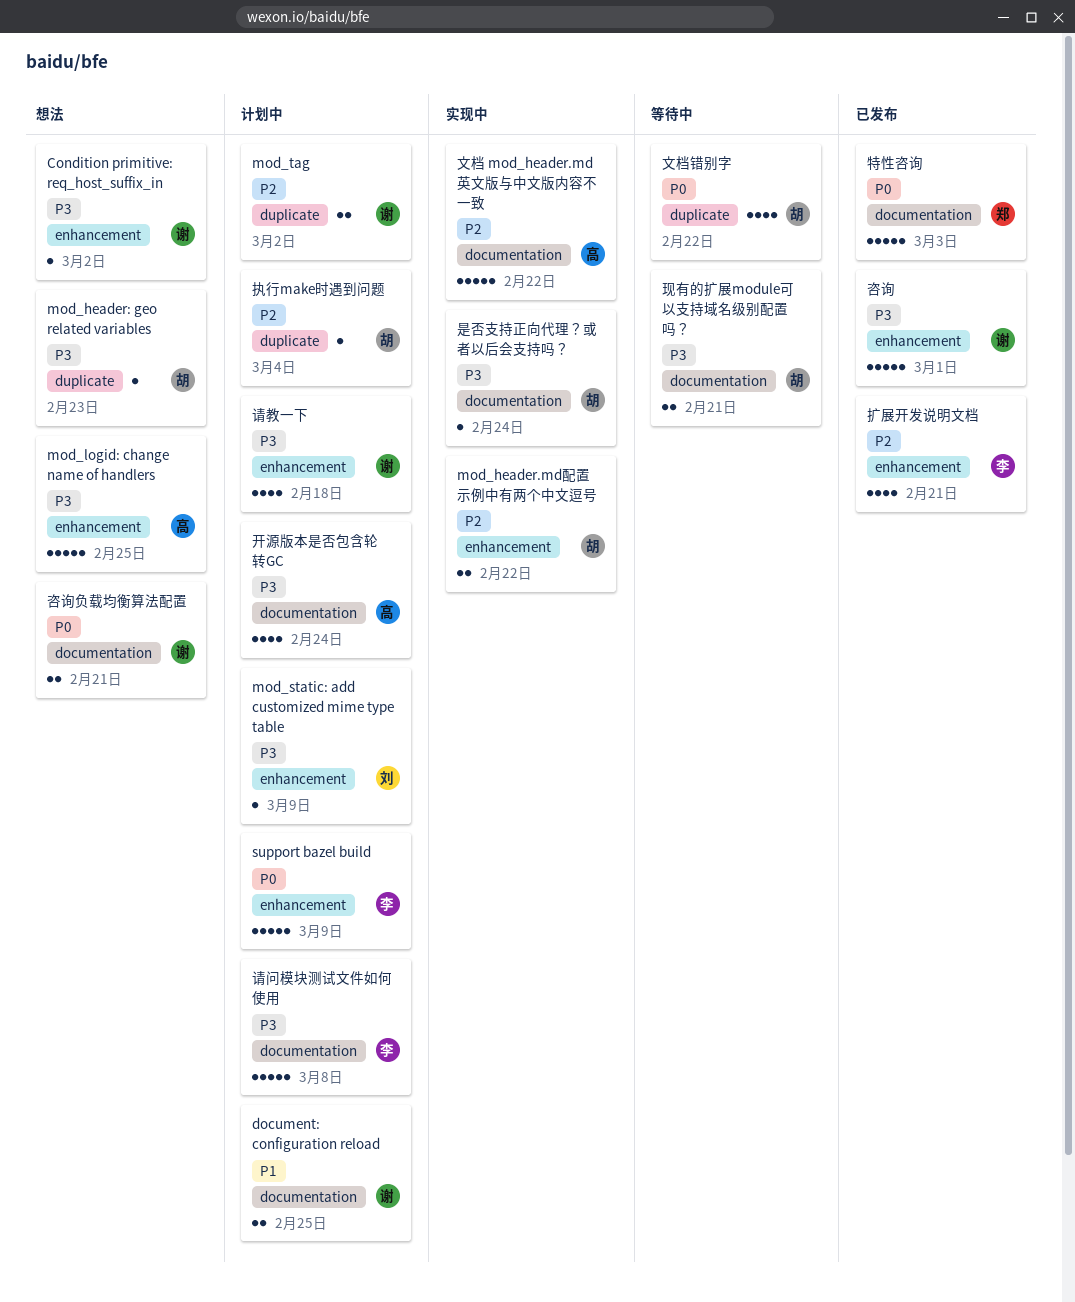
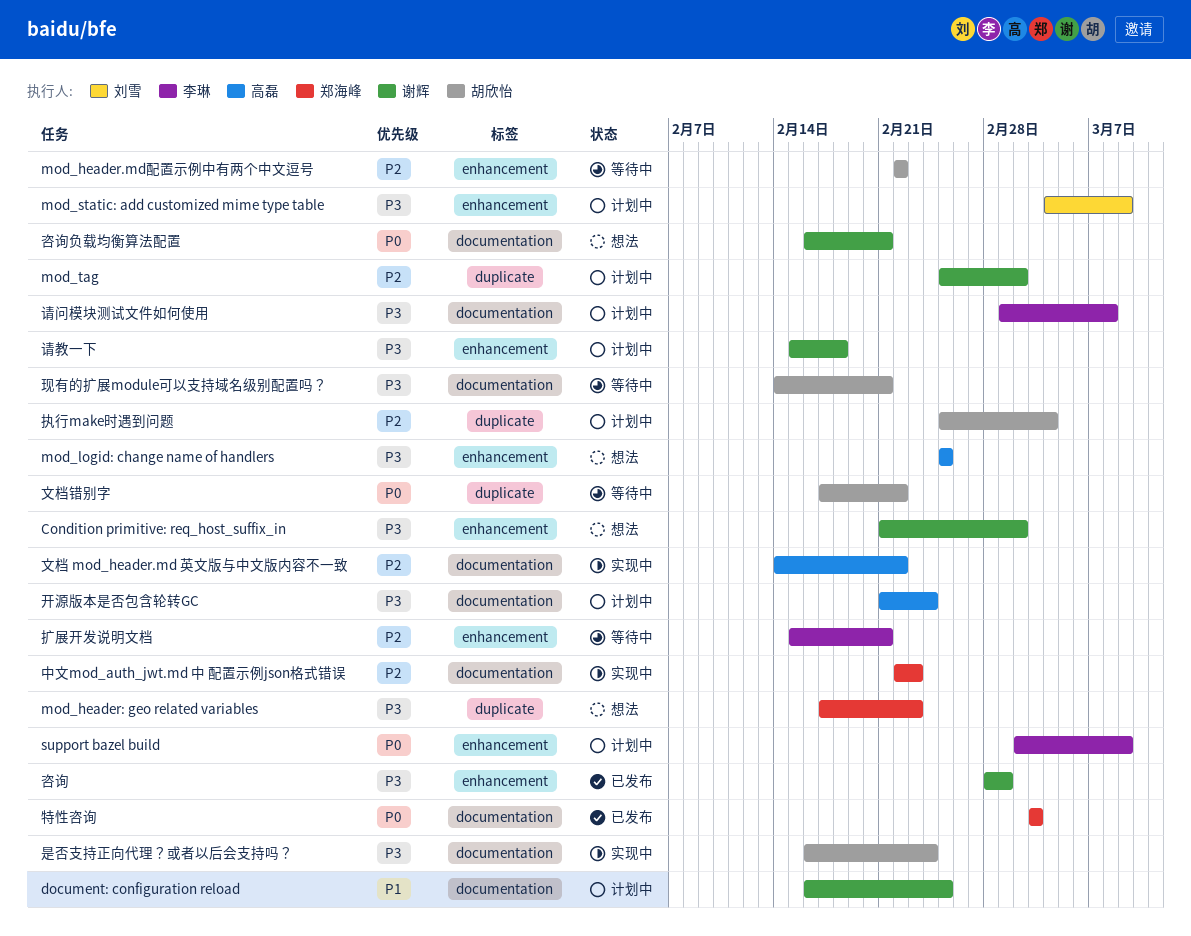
mod_header.md配置示例中有两个中文逗号, status: 实现中 -> 等待中
mod_header: geo related variables, owner: 胡欣怡 -> 郑海峰
中文mod_auth_jwt.md 中 配置示例json格式错误: none -> present
扩展开发说明文档, status: 已发布 -> 等待中

